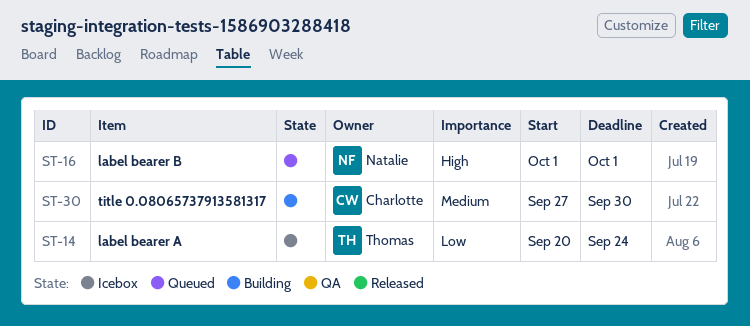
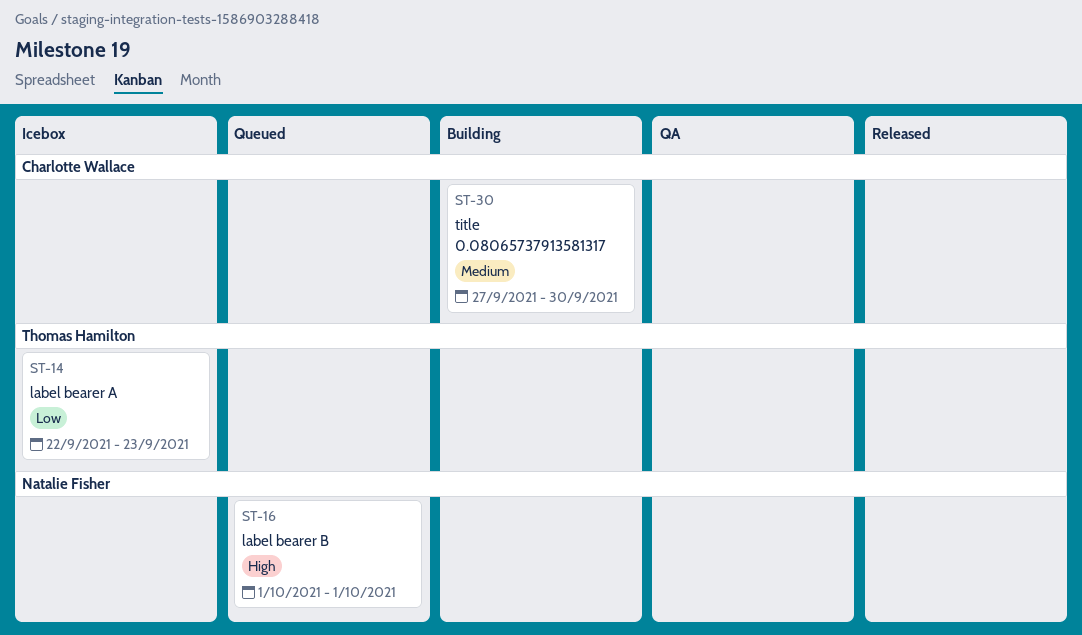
ST-14, start: Sep 20 -> Sep 22
ST-14, due: Sep 24 -> Sep 23

